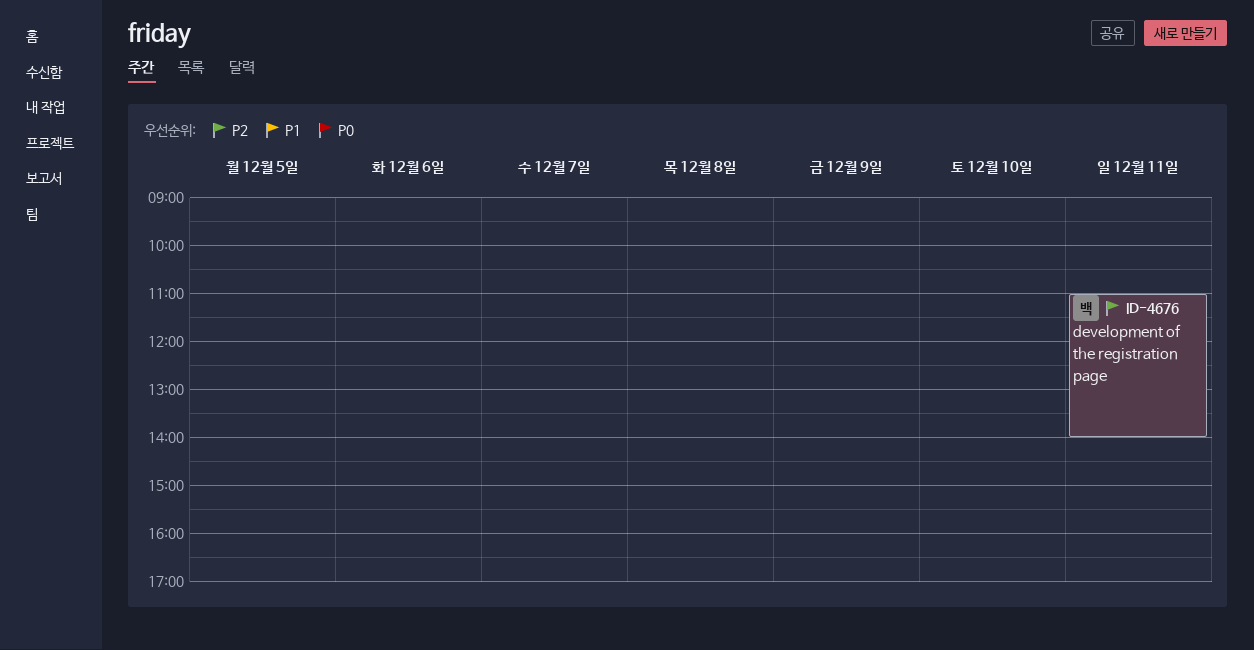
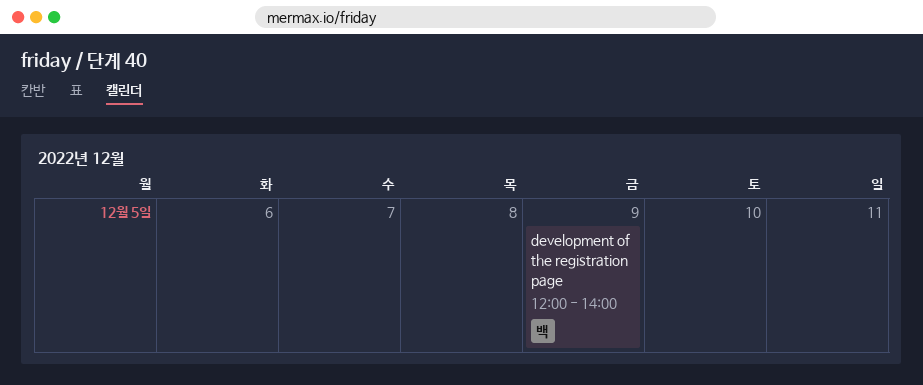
development of the registration page, day: Dec 11 -> Dec 9
development of the registration page, begins: 11:00 -> 12:00

